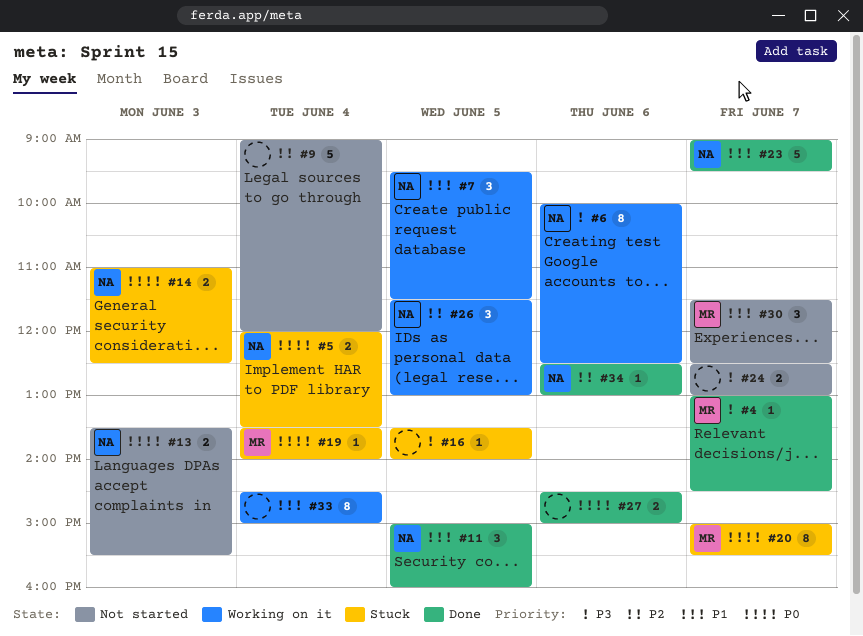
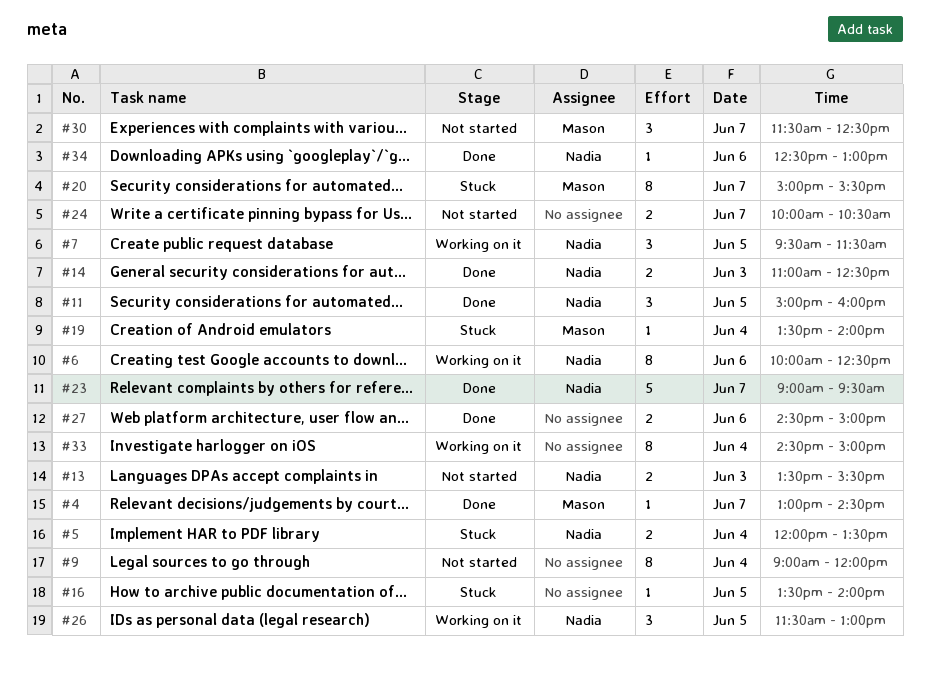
#9, estimate: 5 -> 8
#14, status: Stuck -> Done
#24, begins: 12:30 -> 10:00
#24, ends: 13:00 -> 10:30

